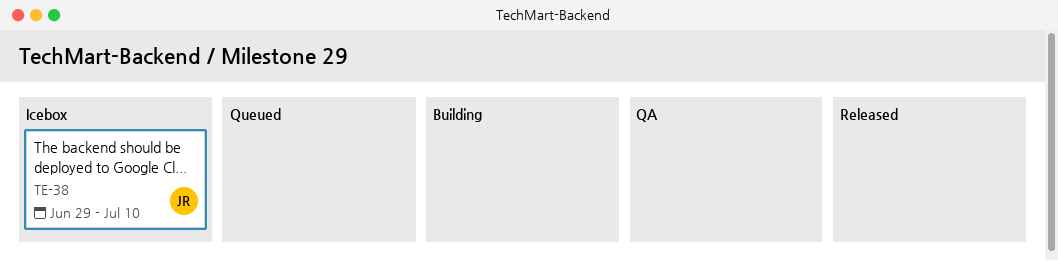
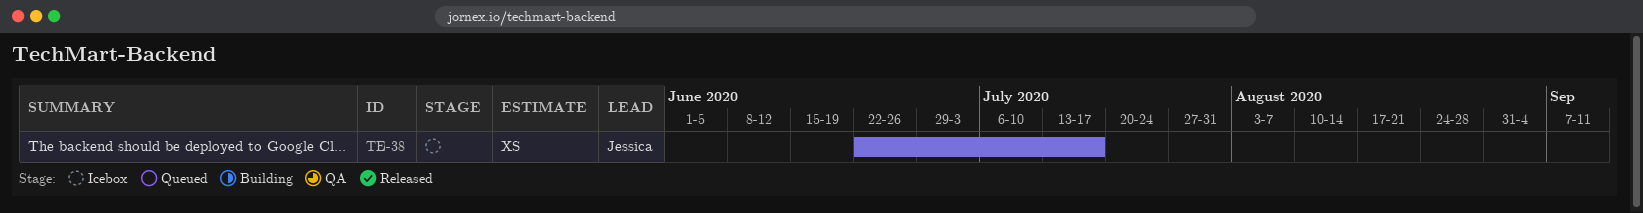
TE-38, start: Jun 29 -> Jun 22
TE-38, due: Jul 10 -> Jul 17

